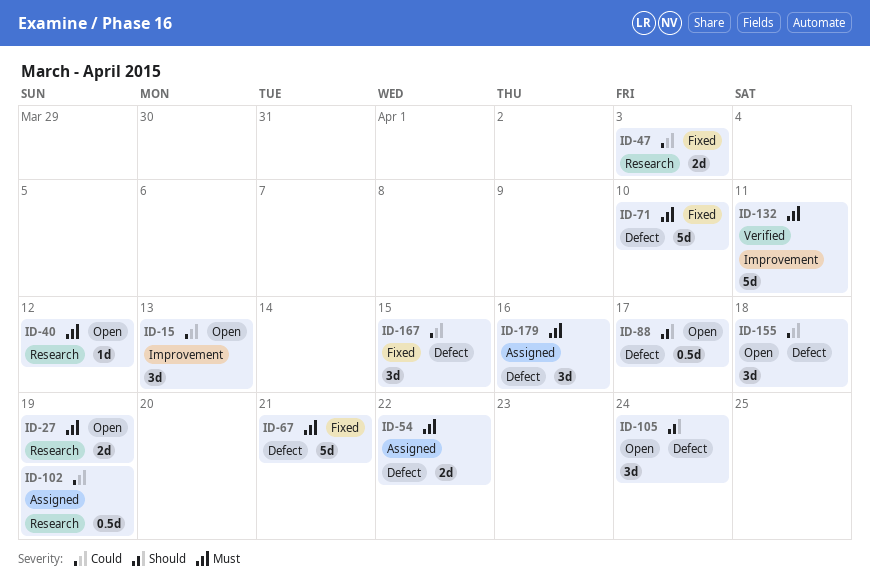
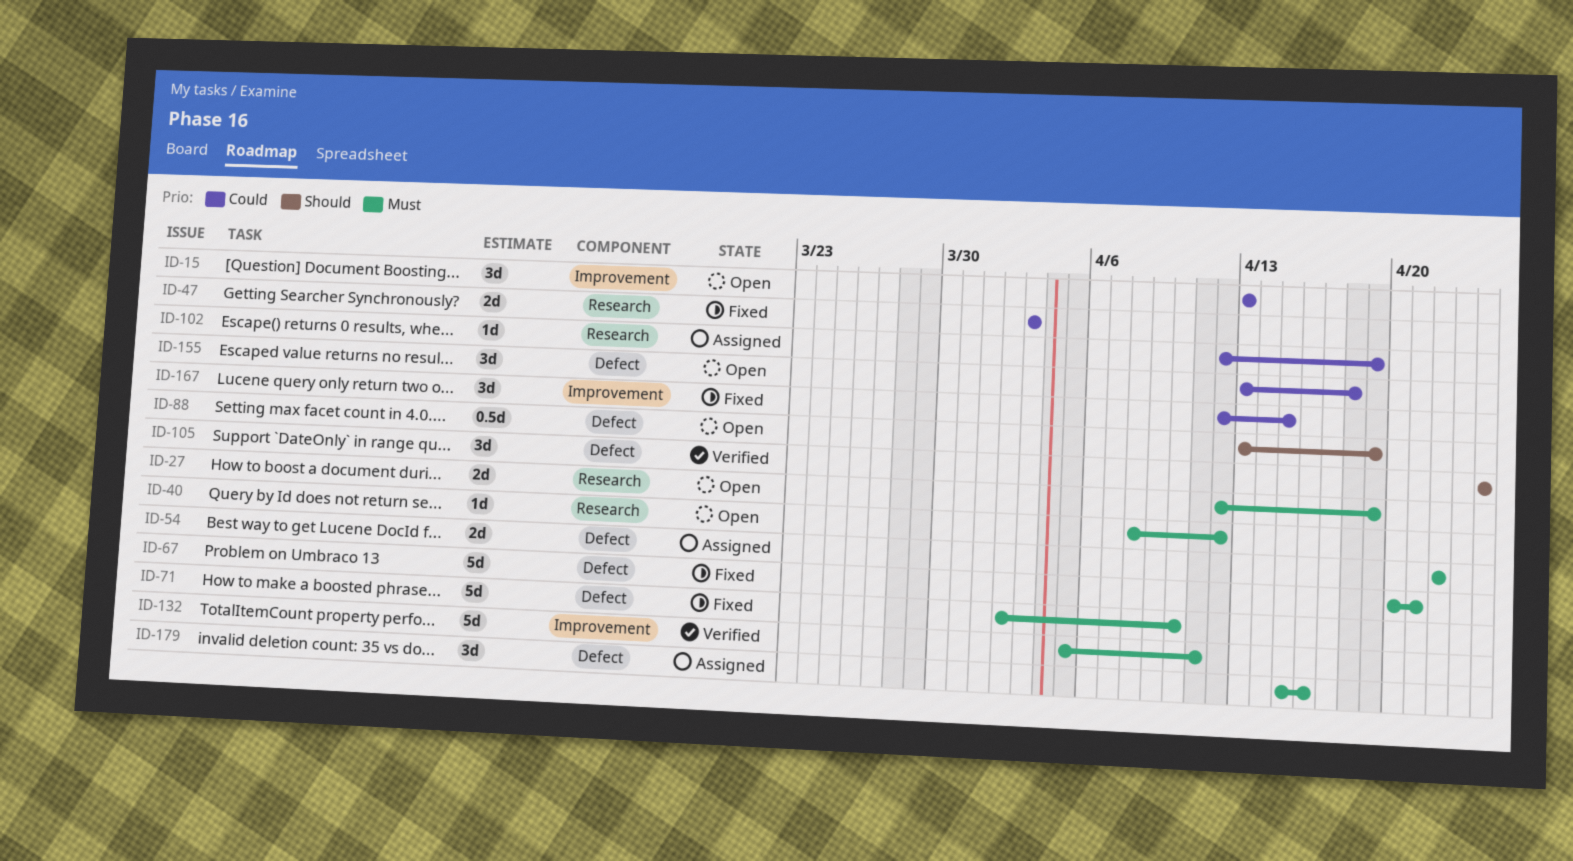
ID-88, due: Apr 17 -> Apr 19
ID-102, estimate: 0.5d -> 1d
ID-105, status: Open -> Verified
ID-167, label: Defect -> Improvement

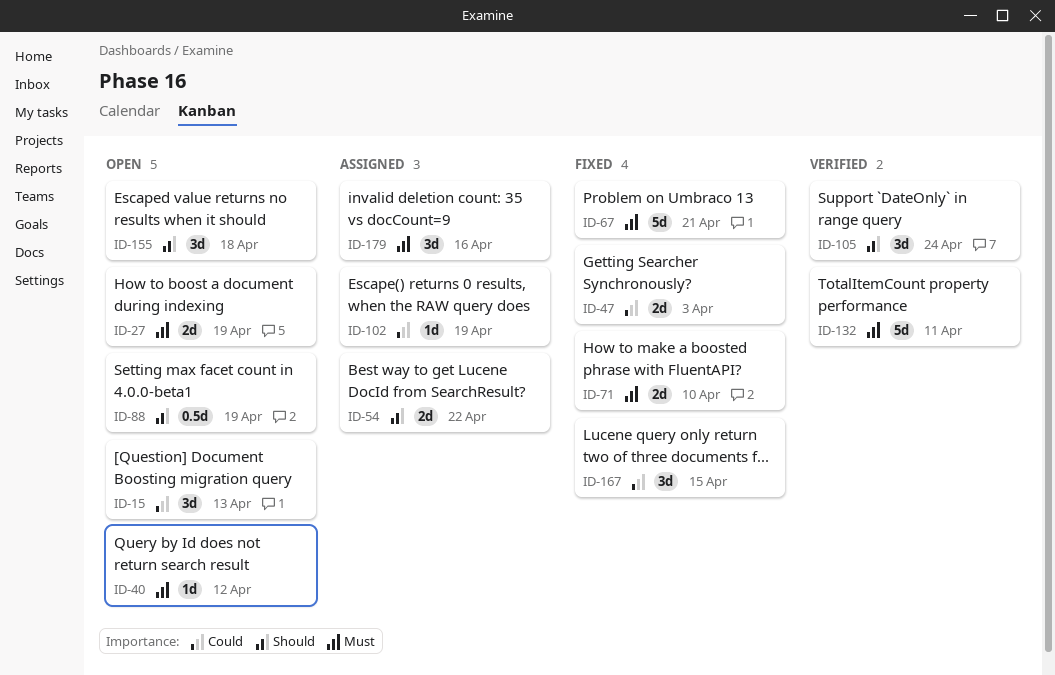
ID-54, priority: Must -> Should
ID-71, estimate: 5d -> 2d
ID-155, priority: Could -> Should

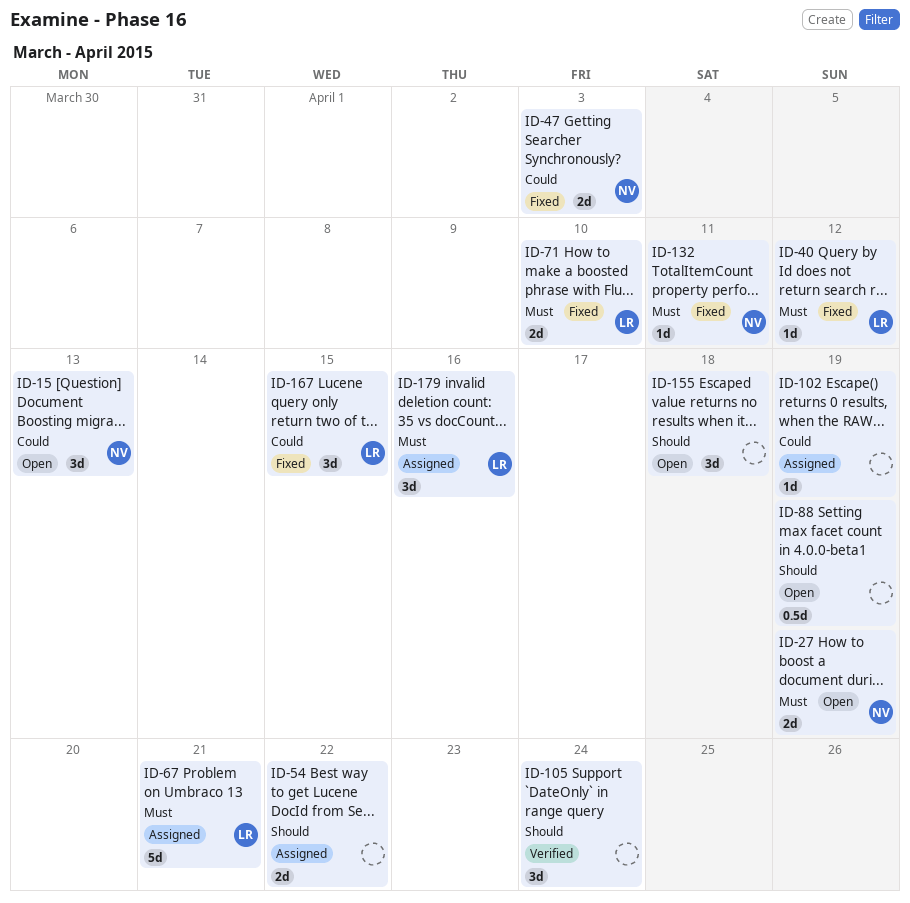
ID-40, status: Open -> Fixed
ID-67, status: Fixed -> Assigned
ID-132, status: Verified -> Fixed
ID-132, estimate: 5d -> 1d

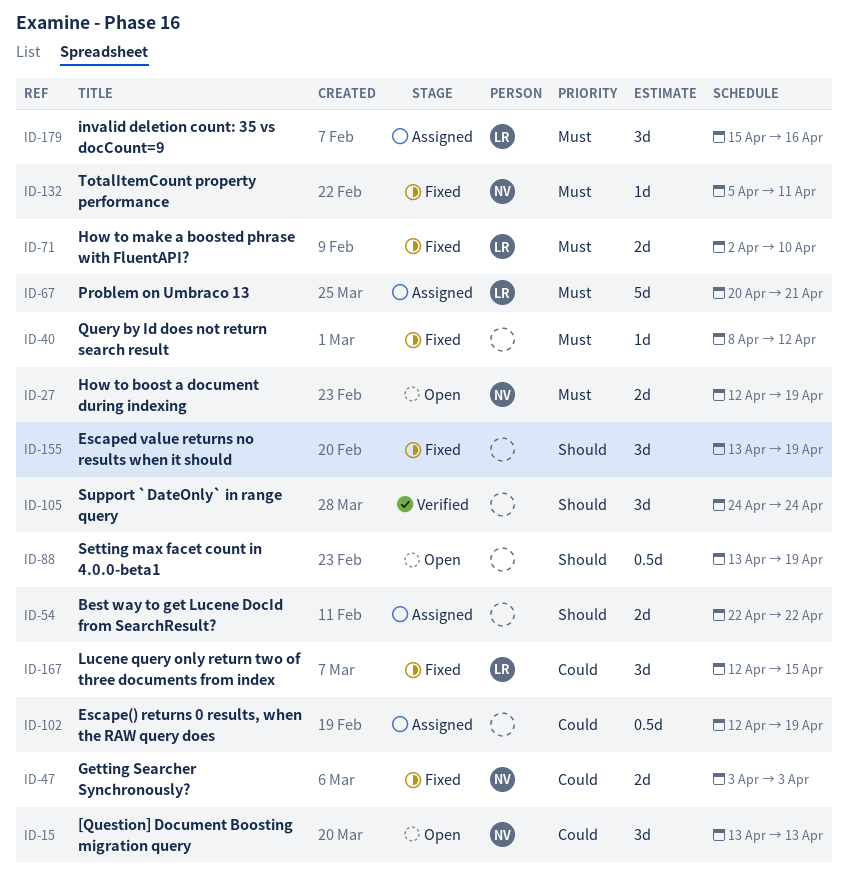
ID-40, owner: LR -> none
ID-102, estimate: 1d -> 0.5d
ID-155, status: Open -> Fixed
ID-155, due: Apr 18 -> Apr 19

